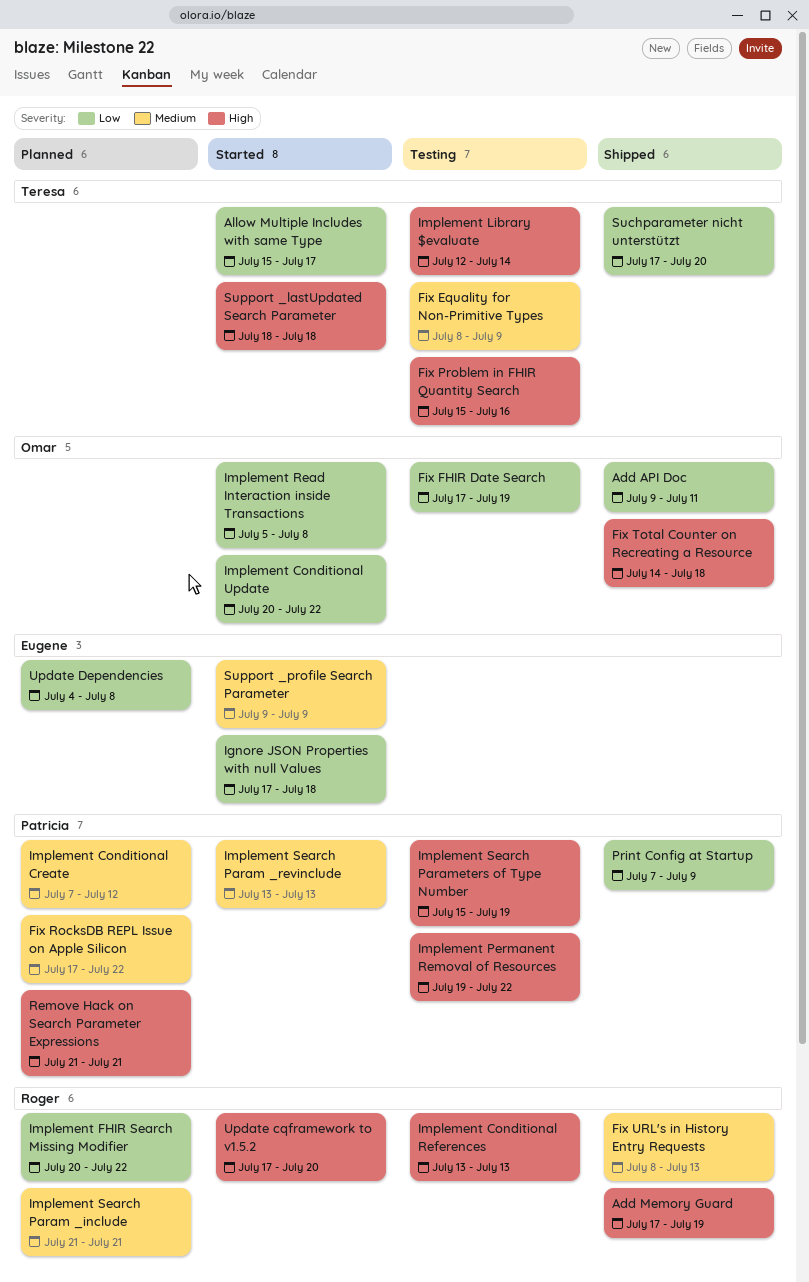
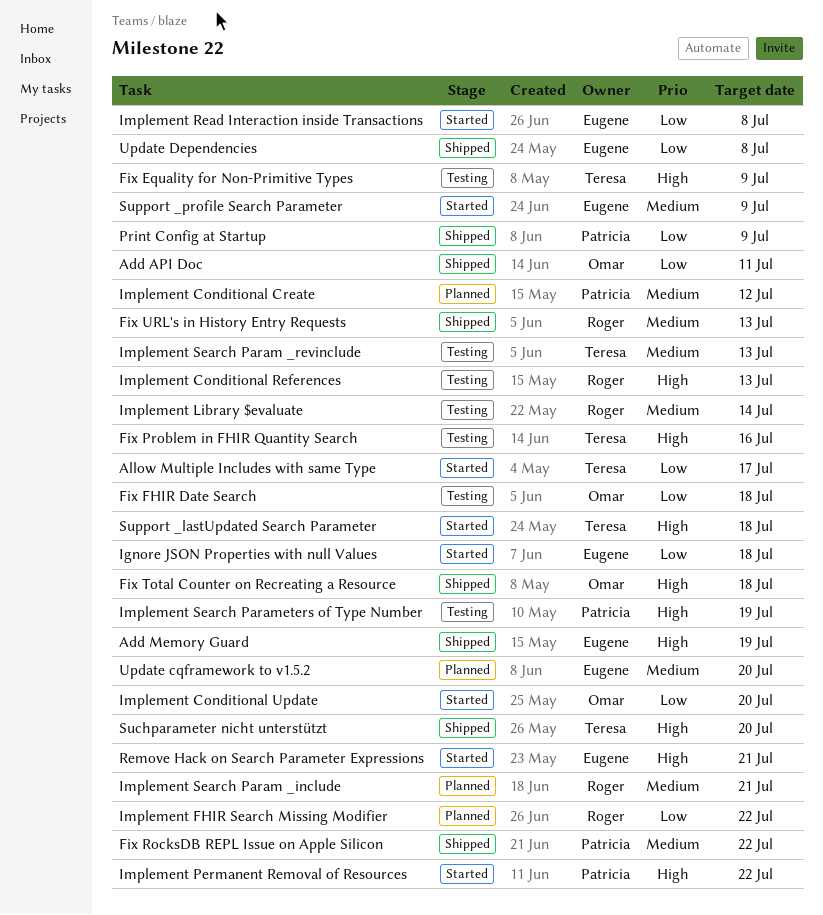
Add Memory Guard, owner: Roger -> Eugene
Fix Equality for Non-Primitive Types, priority: Medium -> High
Fix FHIR Date Search, due: Jul 19 -> Jul 18
Fix RocksDB REPL Issue on Apple Silicon, status: Planned -> Shipped
Implement Conditional Update, due: Jul 22 -> Jul 20
Implement Library $evaluate, owner: Teresa -> Roger
Implement Library $evaluate, priority: High -> Medium
Implement Permanent Removal of Resources, status: Testing -> Started
Implement Read Interaction inside Transactions, owner: Omar -> Eugene
Implement Search Param _revinclude, status: Started -> Testing
Implement Search Param _revinclude, owner: Patricia -> Teresa
Remove Hack on Search Parameter Expressions, status: Planned -> Started
Remove Hack on Search Parameter Expressions, owner: Patricia -> Eugene
Suchparameter nicht unterstützt, priority: Low -> High
Update cqframework to v1.5.2, status: Started -> Planned
Update cqframework to v1.5.2, owner: Roger -> Eugene
Update cqframework to v1.5.2, priority: High -> Medium
Update Dependencies, status: Planned -> Shipped

